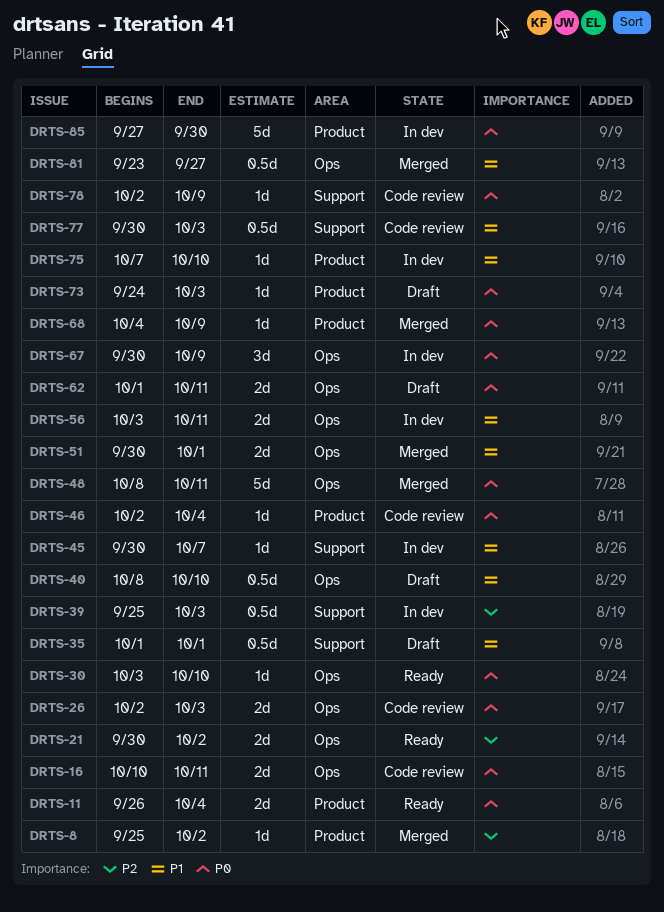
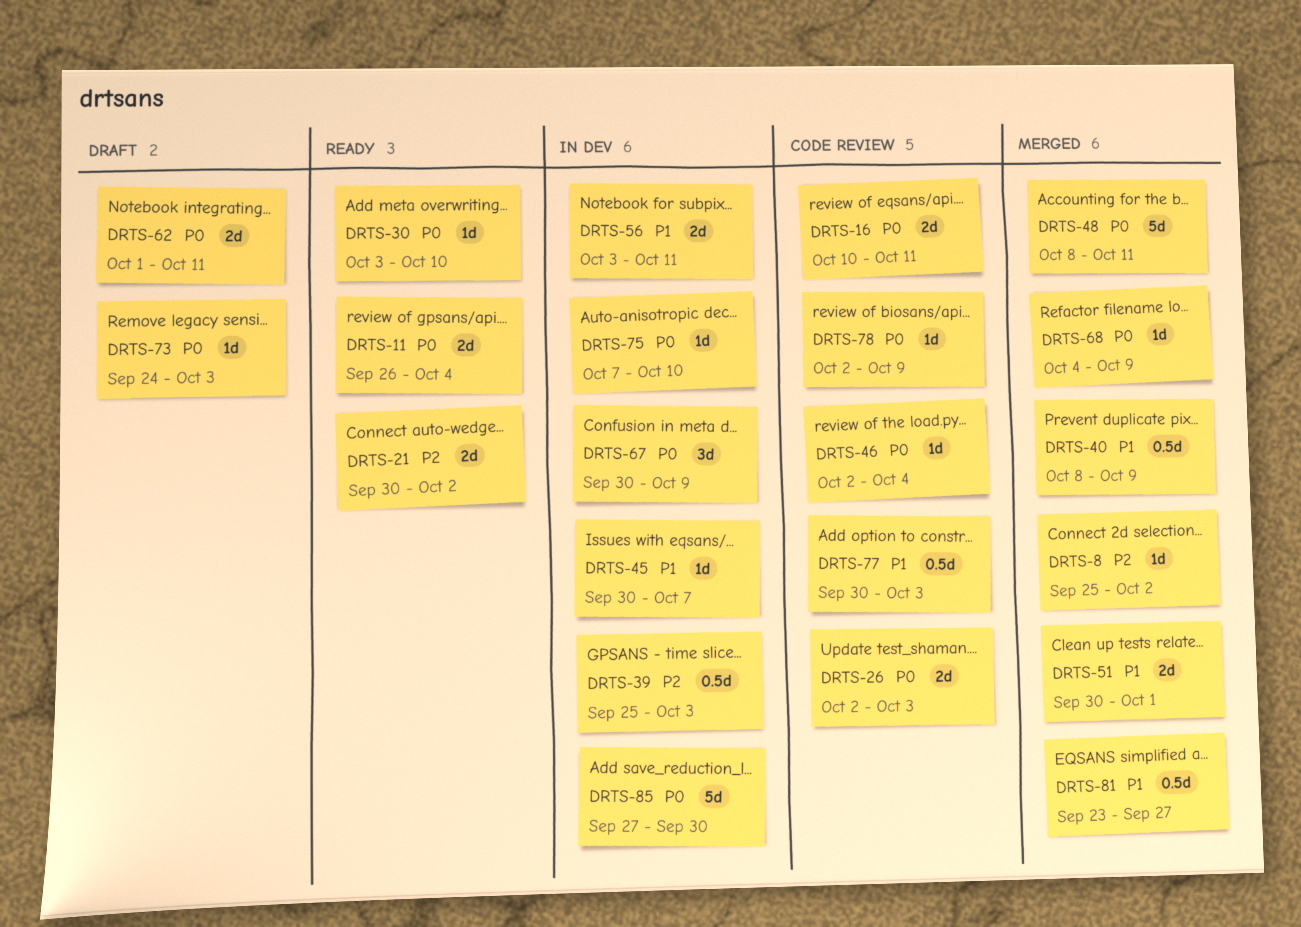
DRTS-35: present -> none
DRTS-40, status: Draft -> Merged
DRTS-40, due: Oct 10 -> Oct 9
DRTS-75, priority: P1 -> P0

